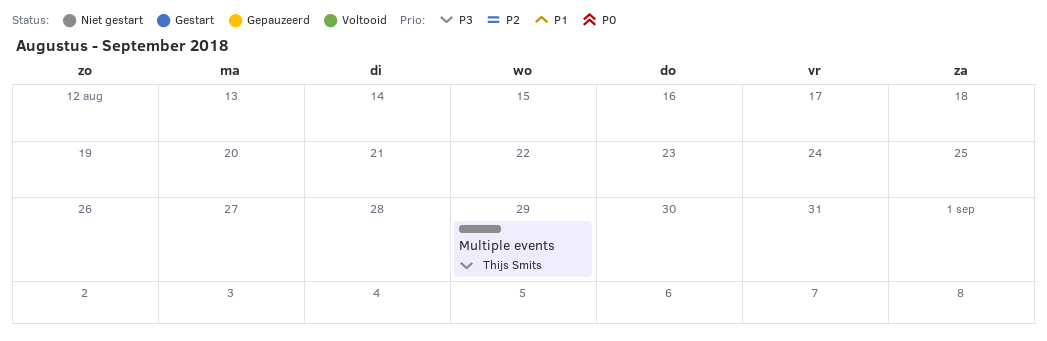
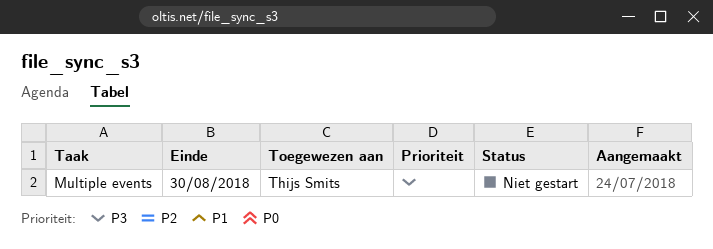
Multiple events, due: Aug 29 -> Aug 30

